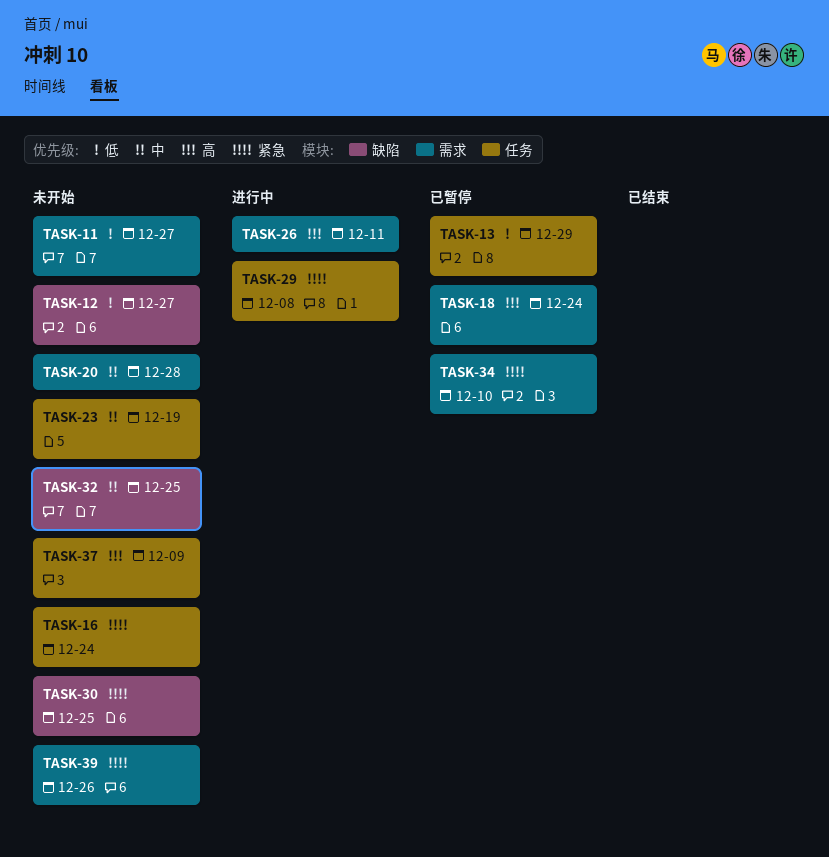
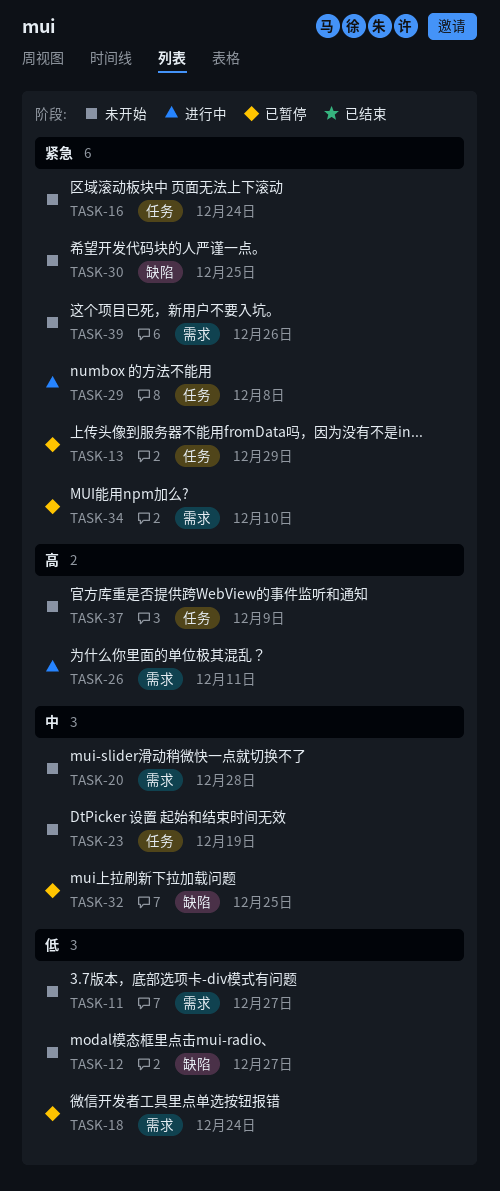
TASK-13, priority: 低 -> 紧急
TASK-18, priority: 高 -> 低
TASK-32, status: 未开始 -> 已暂停

